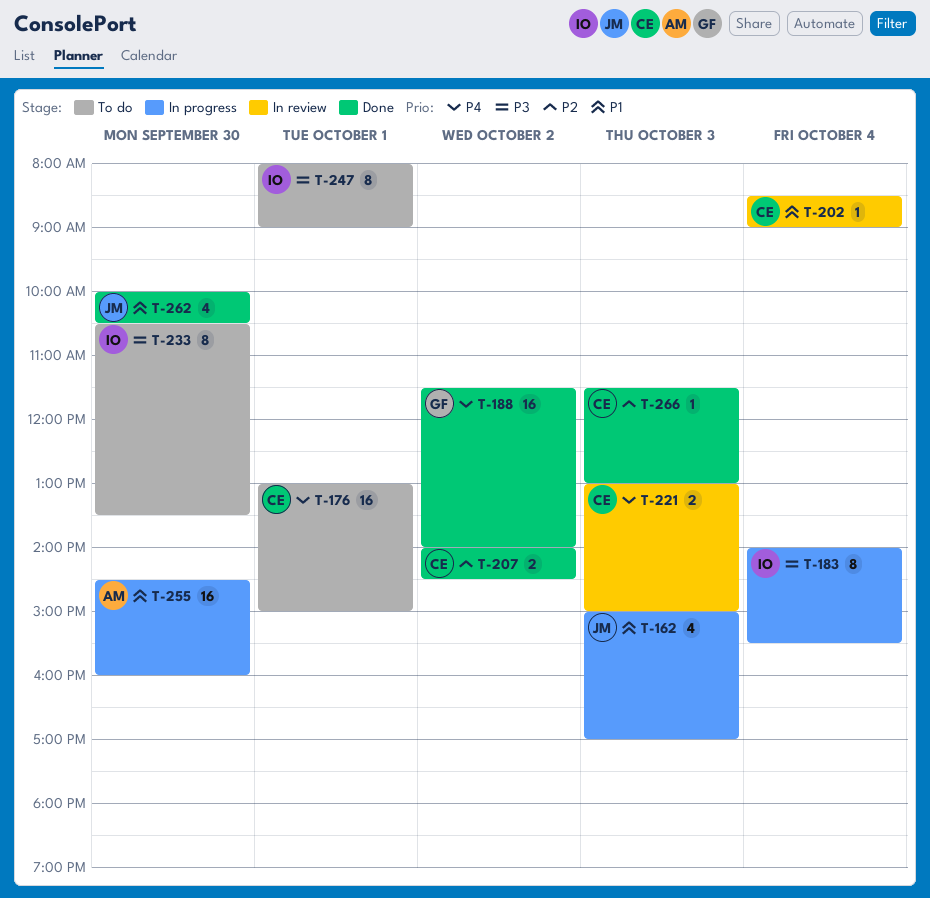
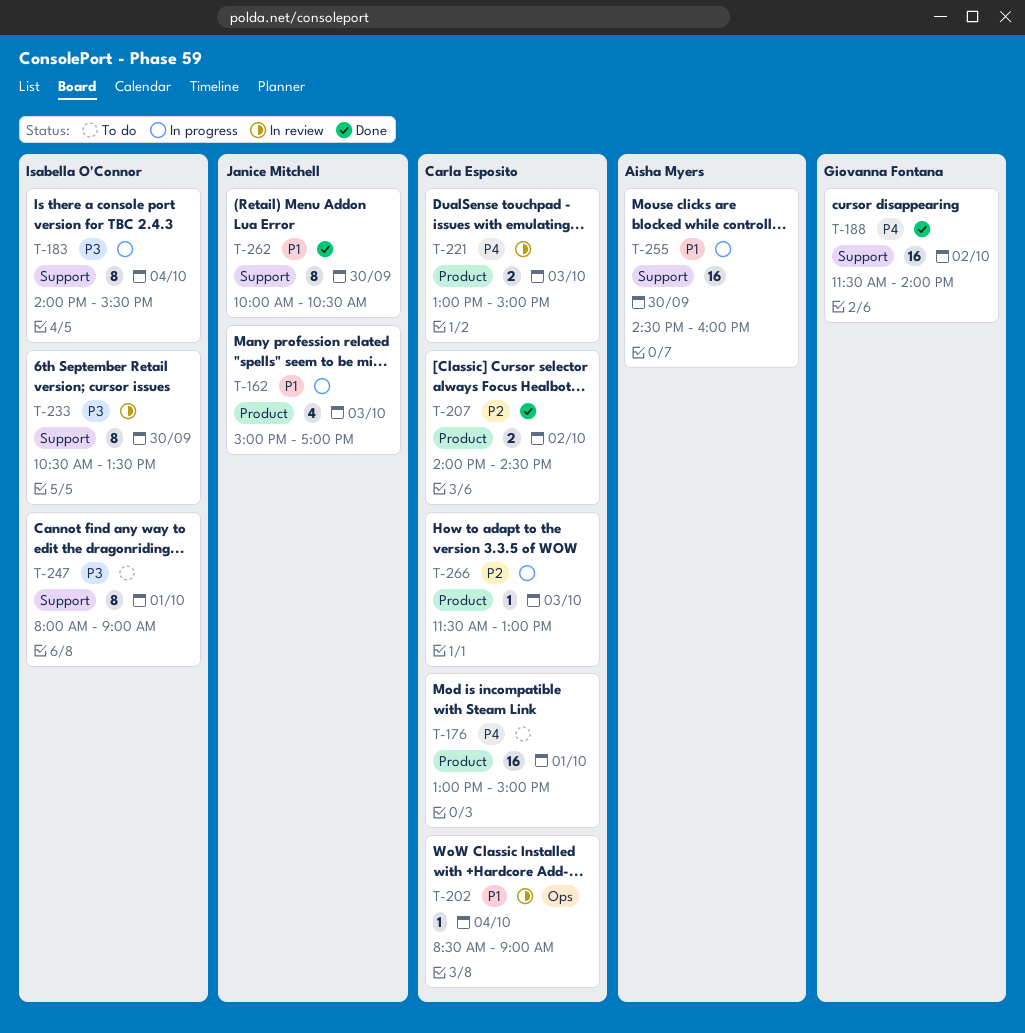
T-233, status: To do -> In review
T-262, estimate: 4 -> 8
T-266, status: Done -> In progress

